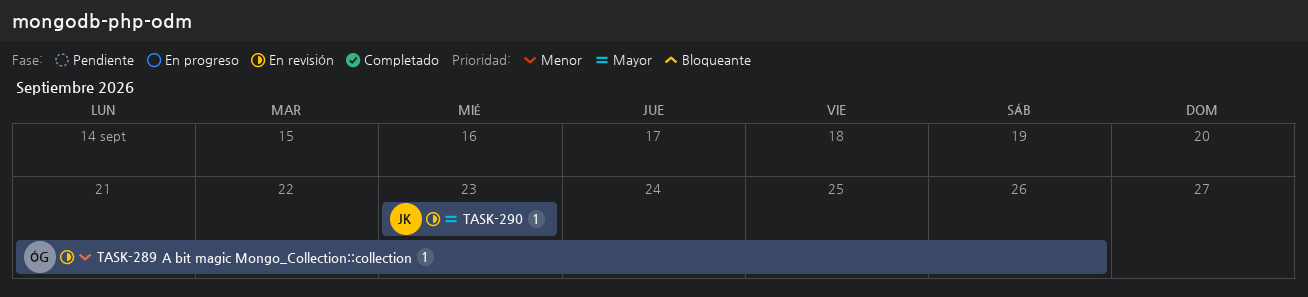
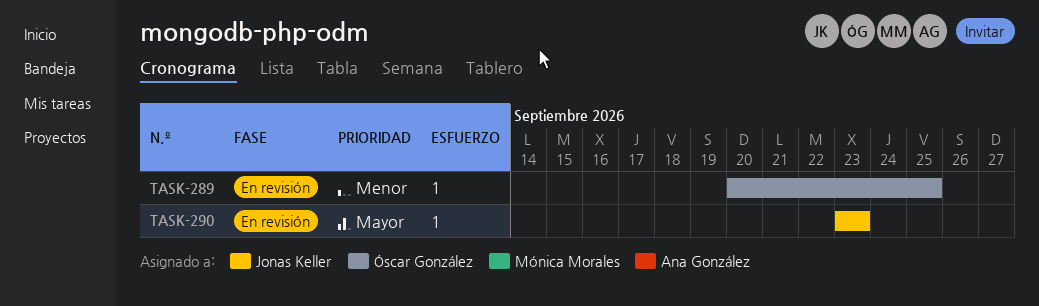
TASK-289, start: Sep 21 -> Sep 20
TASK-289, due: Sep 26 -> Sep 25

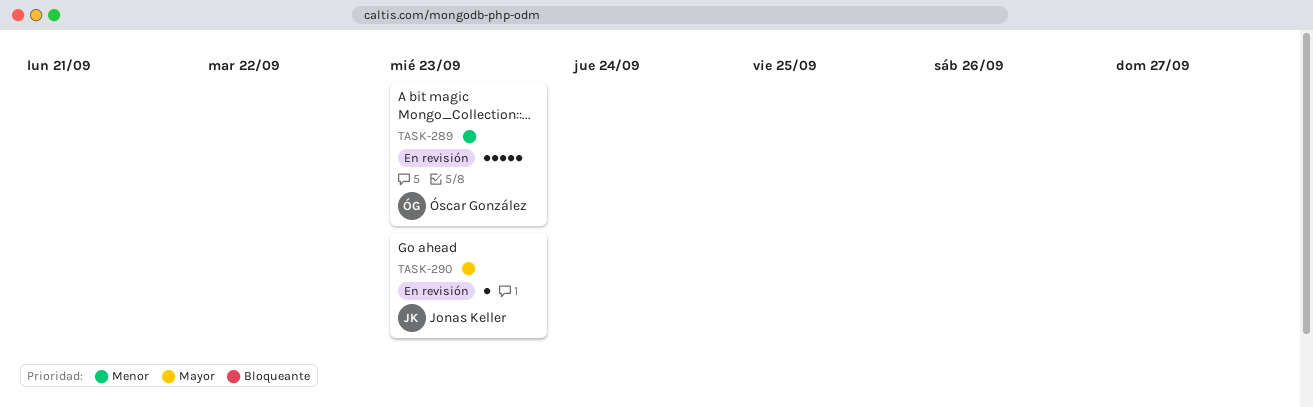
TASK-289, estimate: 1 -> 5
TASK-289, due: Sep 25 -> Sep 23

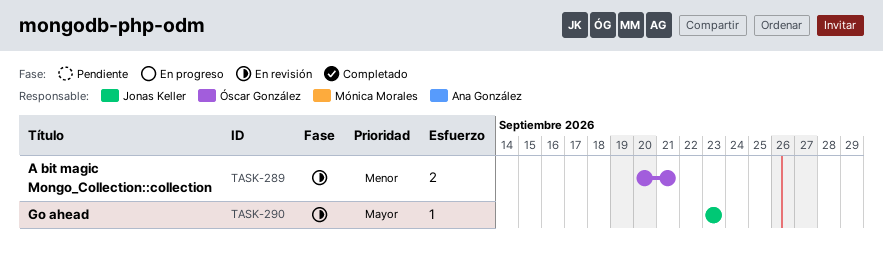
TASK-289, estimate: 5 -> 2
TASK-289, due: Sep 23 -> Sep 21

